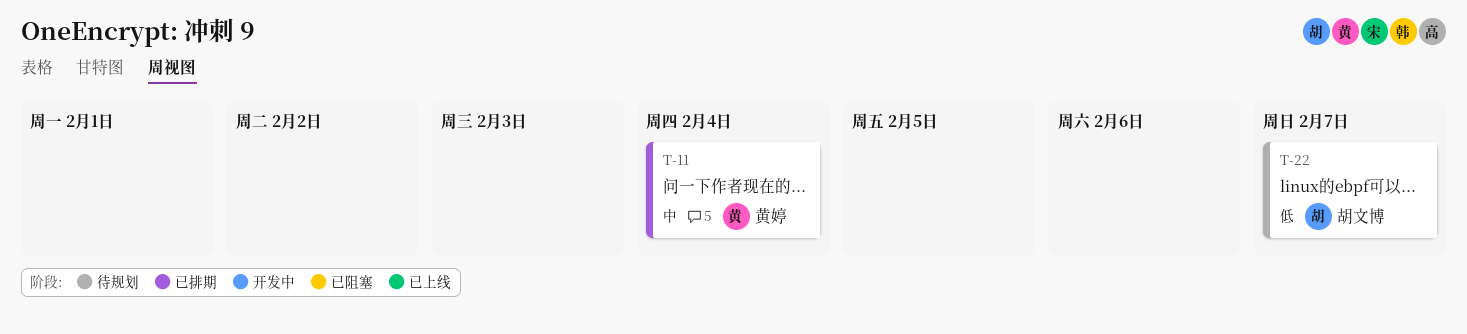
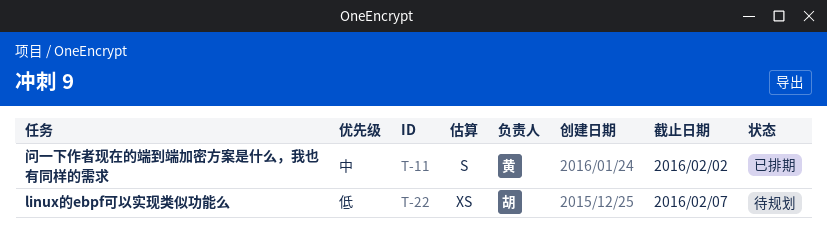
T-11, due: Feb 4 -> Feb 2

